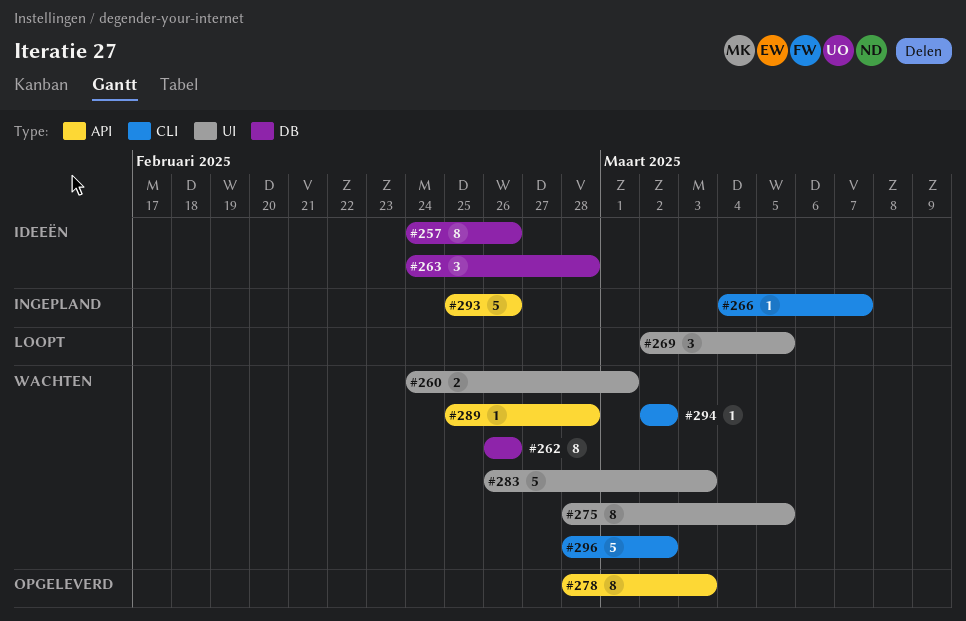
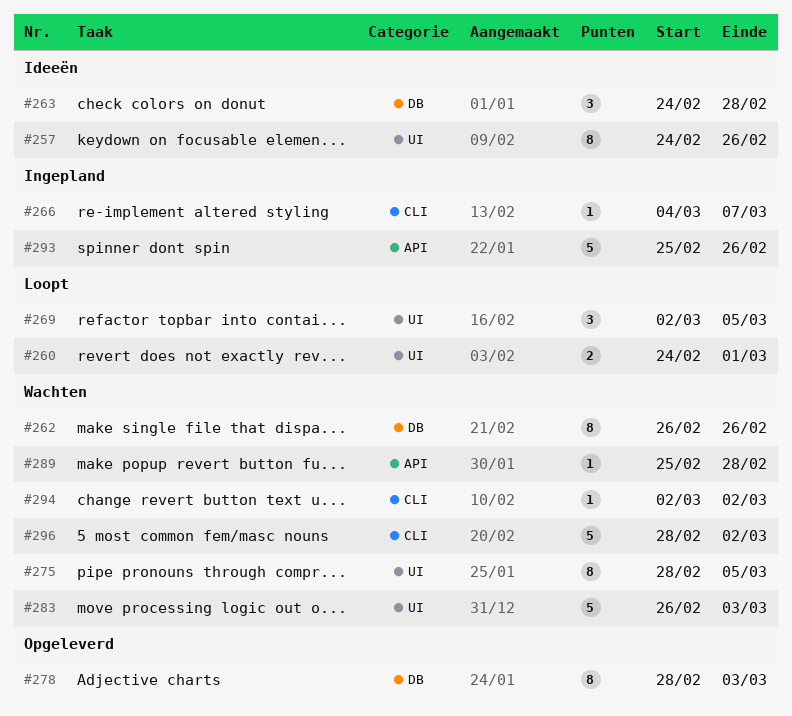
#257, label: DB -> UI
#260, status: Wachten -> Loopt
#278, label: API -> DB

